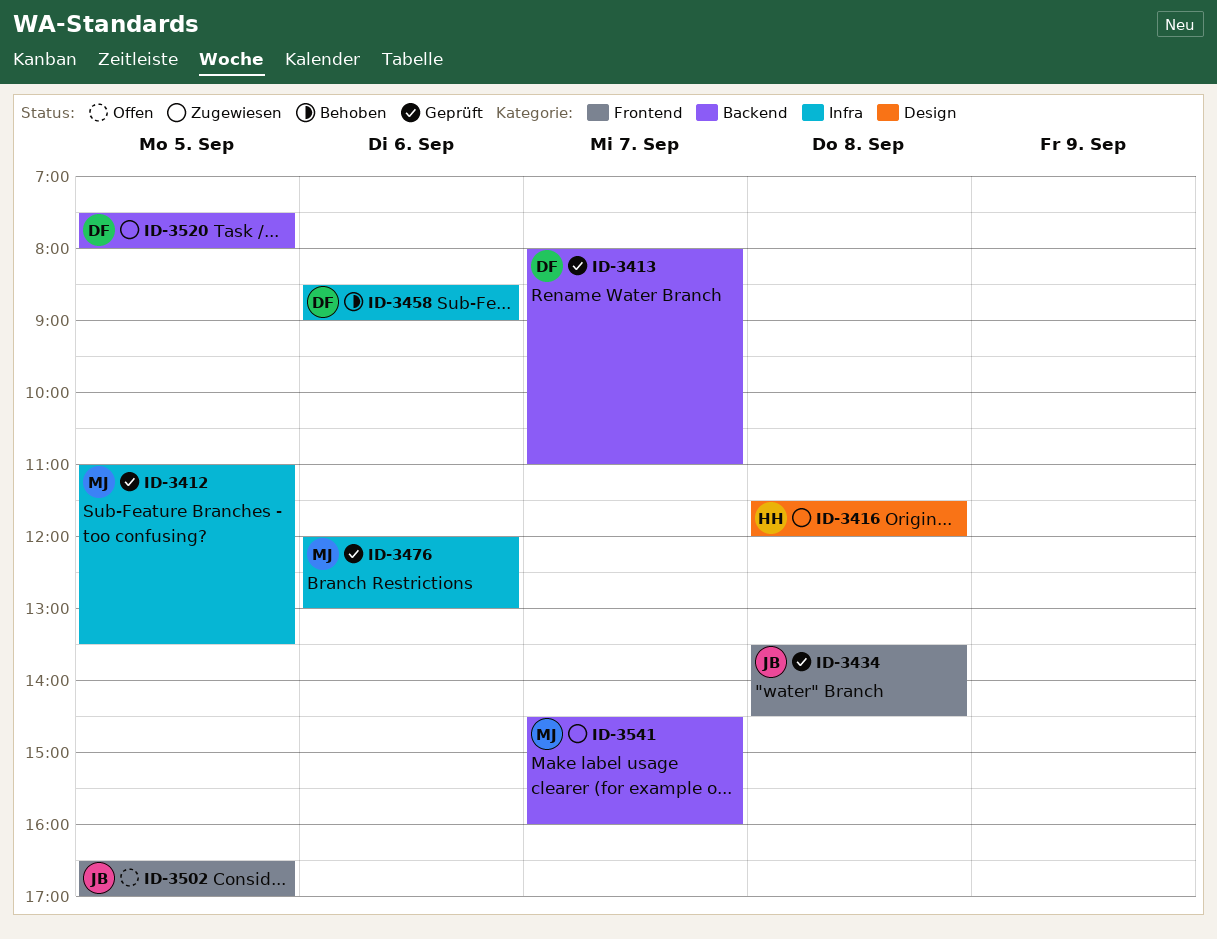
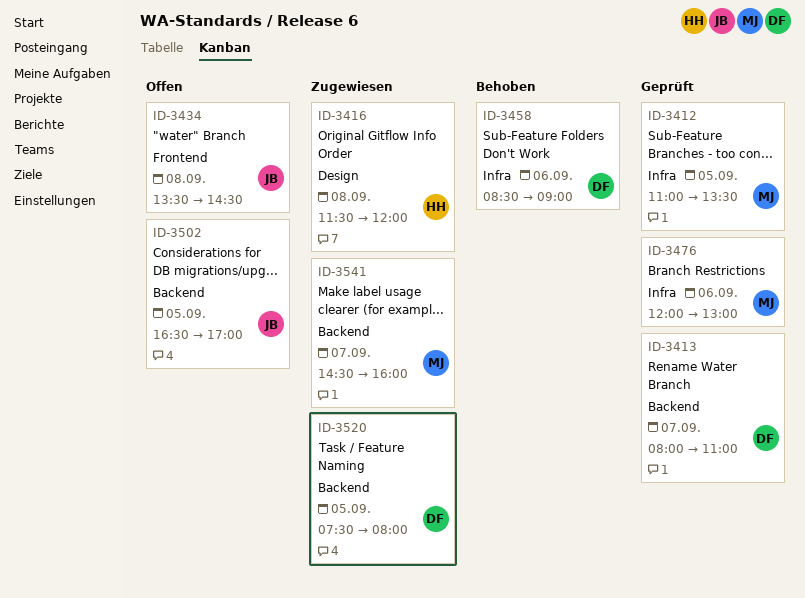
ID-3434, status: Geprüft -> Offen
ID-3502, label: Frontend -> Backend

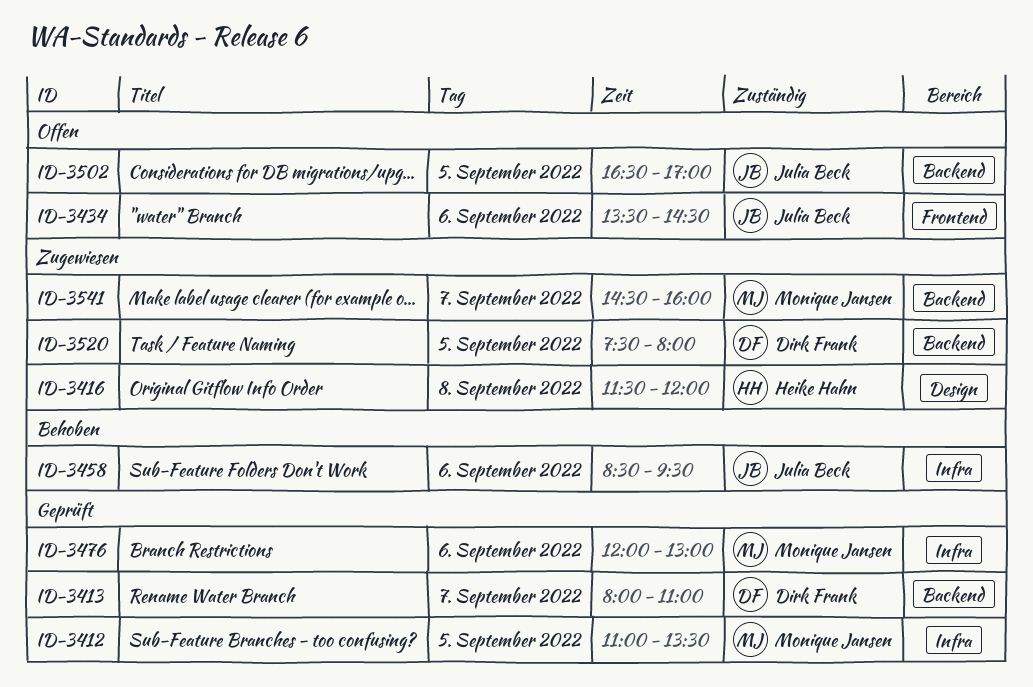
ID-3434, day: Sep 8 -> Sep 6
ID-3458, owner: Dirk Frank -> Julia Beck
ID-3458, ends: 09:00 -> 09:30

